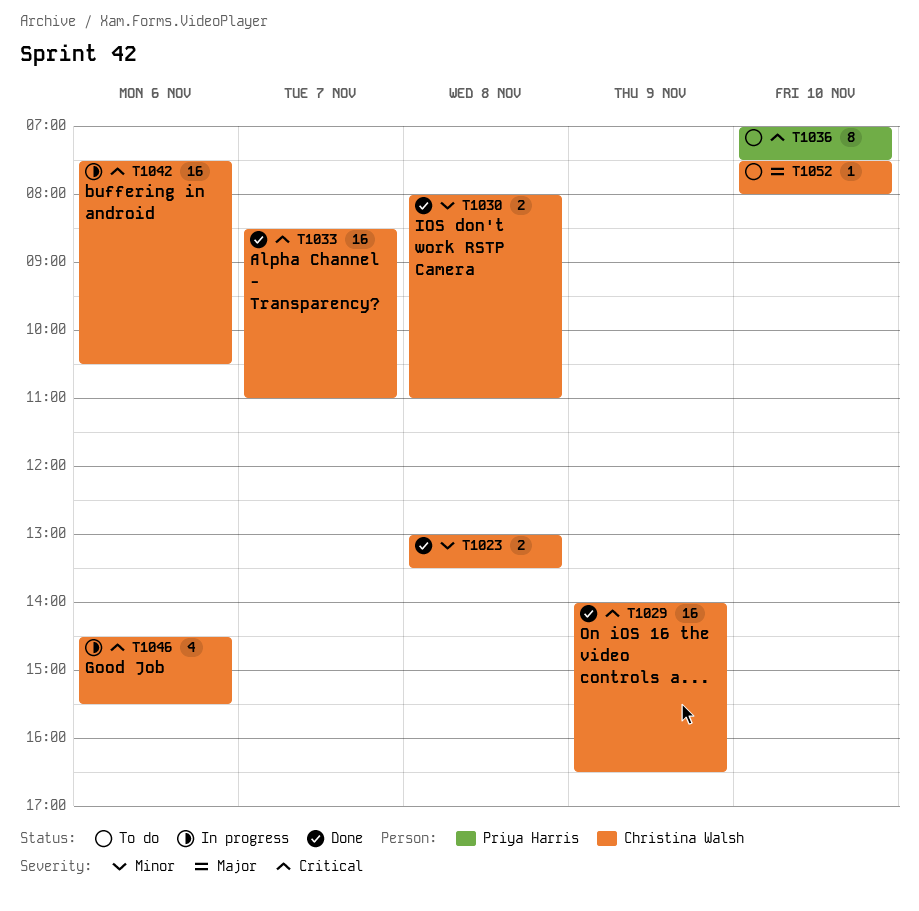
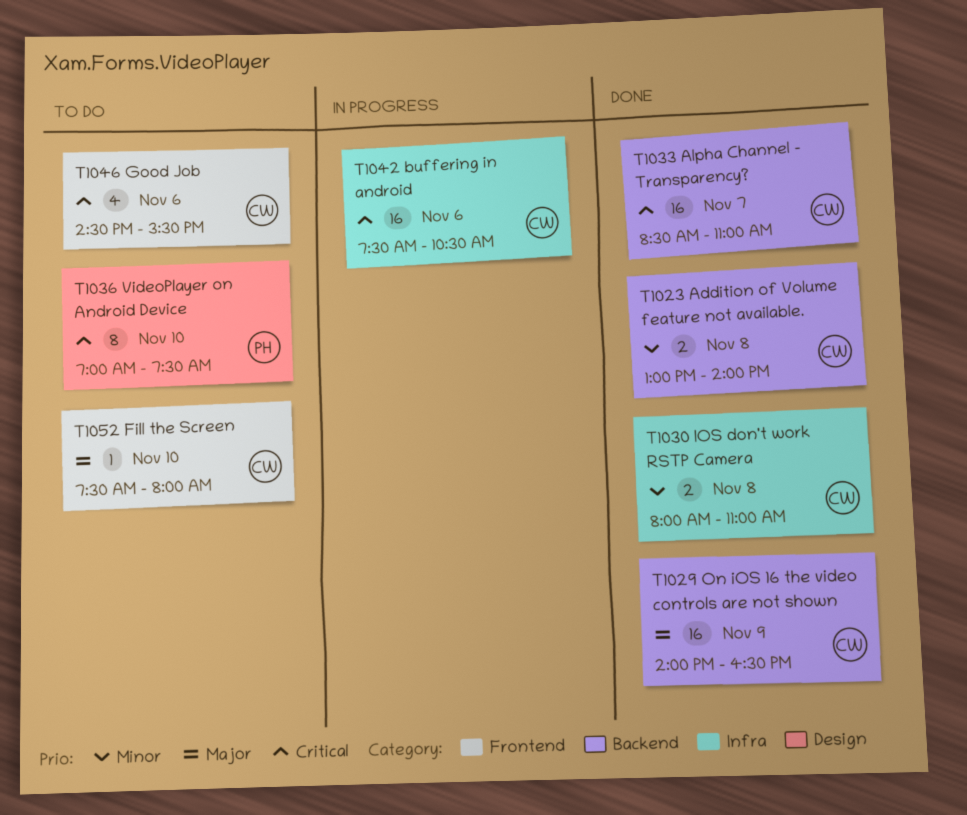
T1023, ends: 13:30 -> 14:00
T1029, priority: Critical -> Major
T1046, status: In progress -> To do

